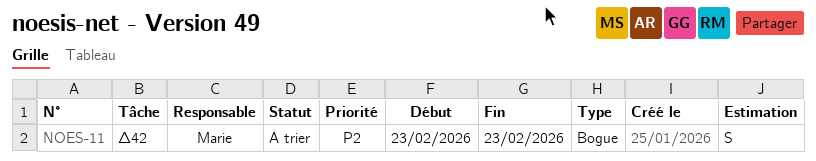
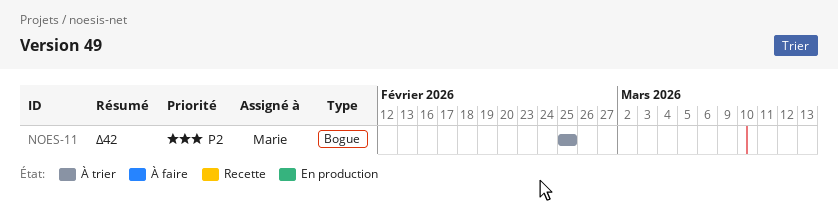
NOES-11, start: Feb 23 -> Feb 25
NOES-11, due: Feb 23 -> Feb 25

